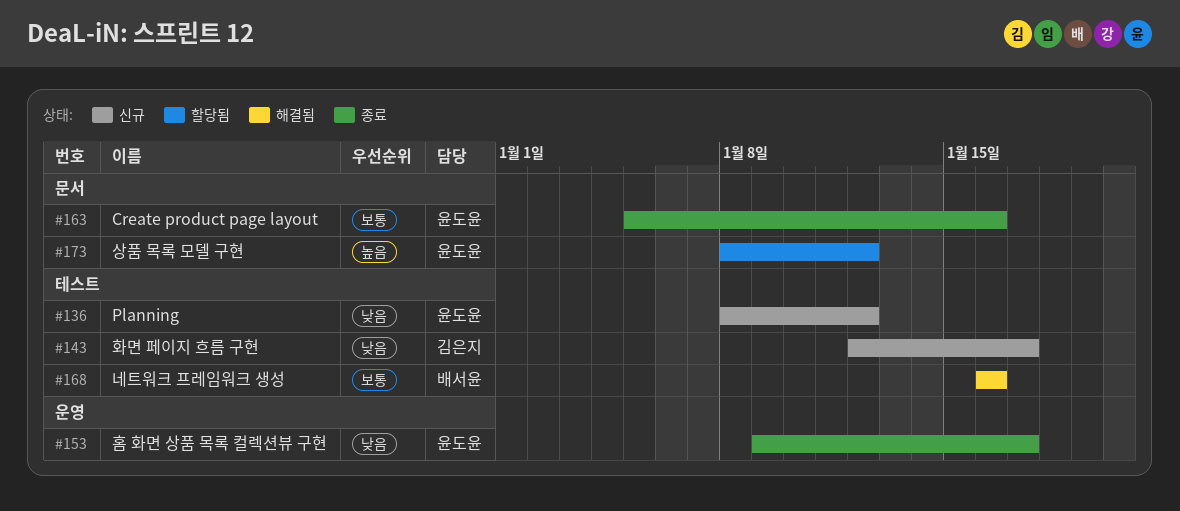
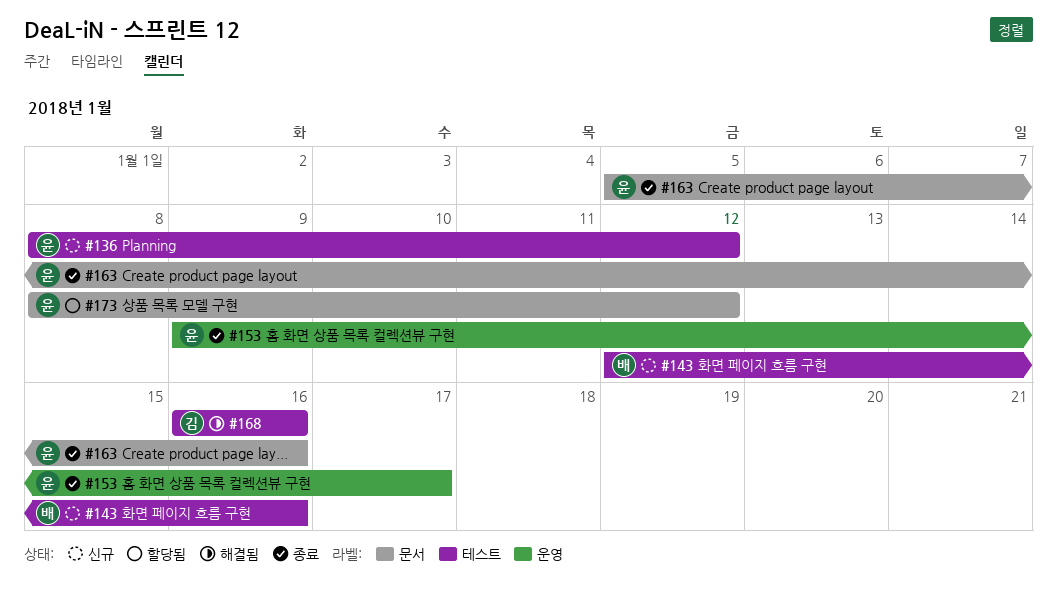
#143, owner: 김은지 -> 배서윤
#143, due: Jan 17 -> Jan 16
#168, owner: 배서윤 -> 김은지

